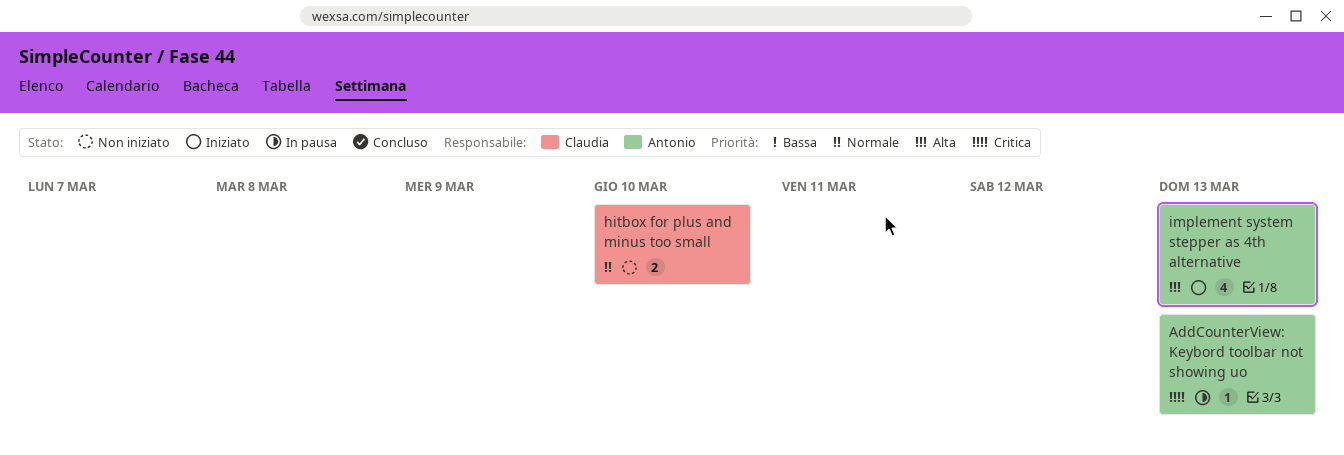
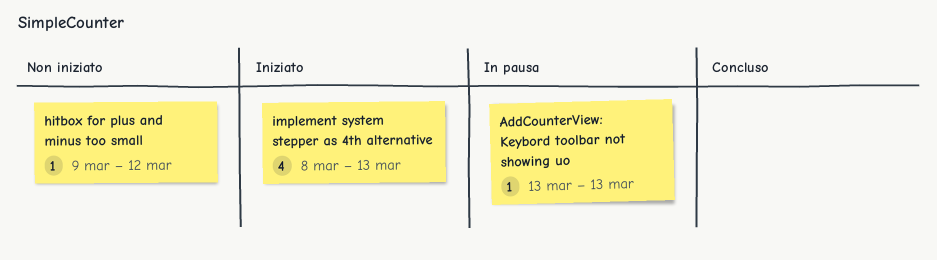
hitbox for plus and minus too small, estimate: 2 -> 1
hitbox for plus and minus too small, due: Mar 10 -> Mar 12

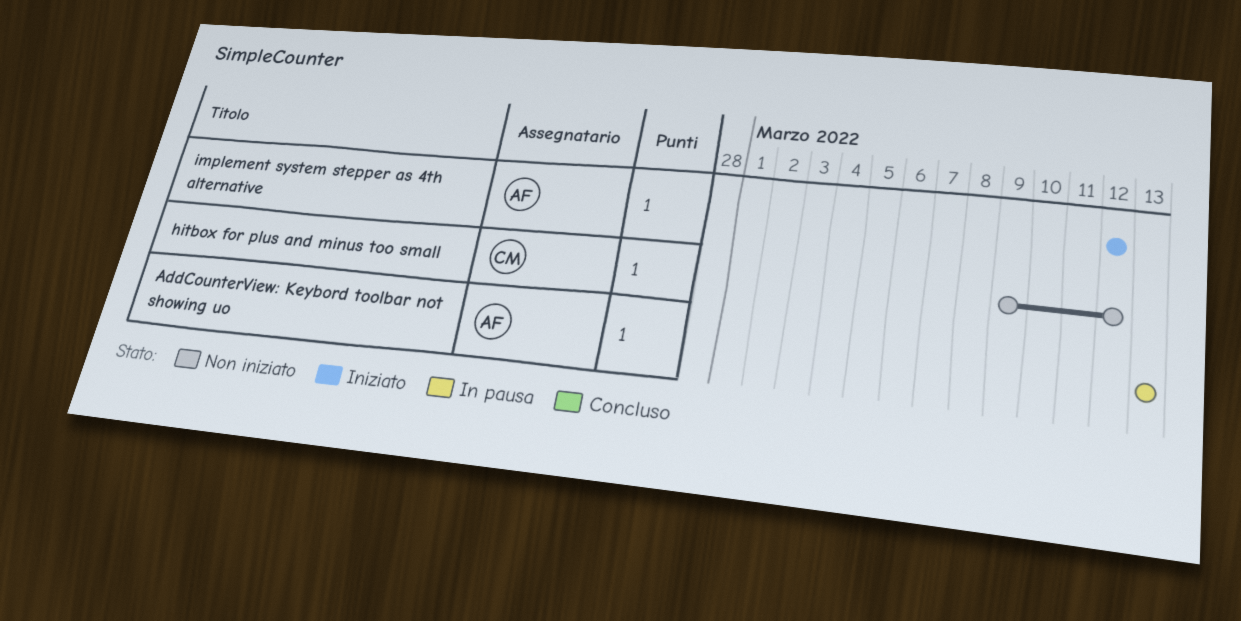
implement system stepper as 4th alternative, estimate: 4 -> 1
implement system stepper as 4th alternative, start: Mar 8 -> Mar 12
implement system stepper as 4th alternative, due: Mar 13 -> Mar 12

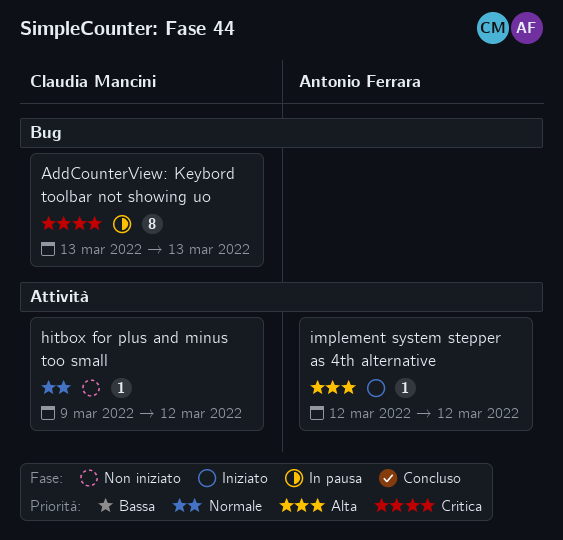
AddCounterView: Keybord toolbar not showing uo, owner: Antonio Ferrara -> Claudia Mancini
AddCounterView: Keybord toolbar not showing uo, estimate: 1 -> 8

